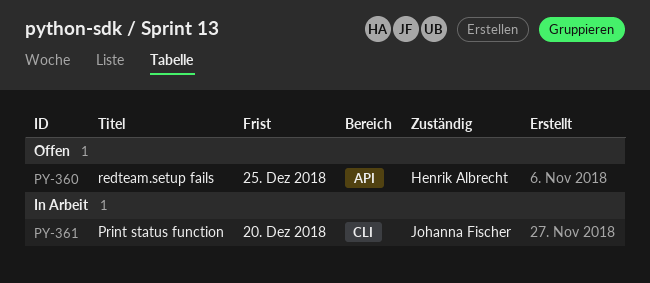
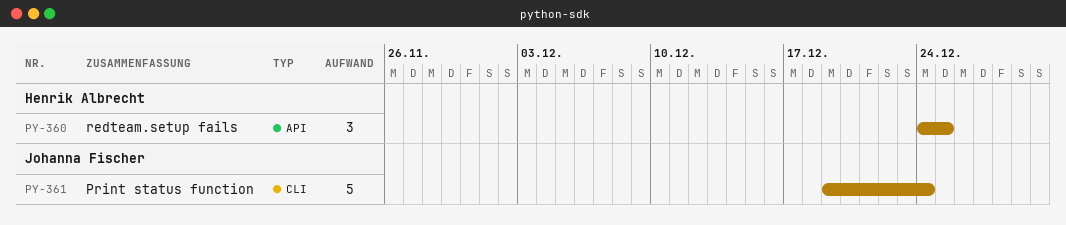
PY-361, due: Dec 20 -> Dec 24

